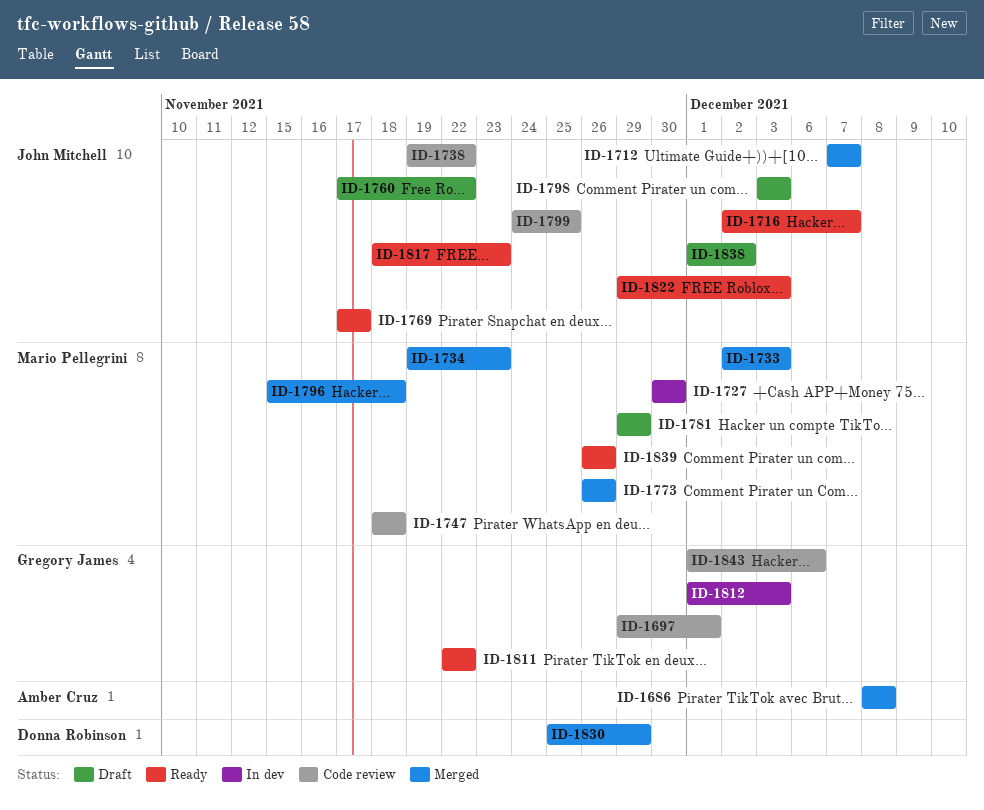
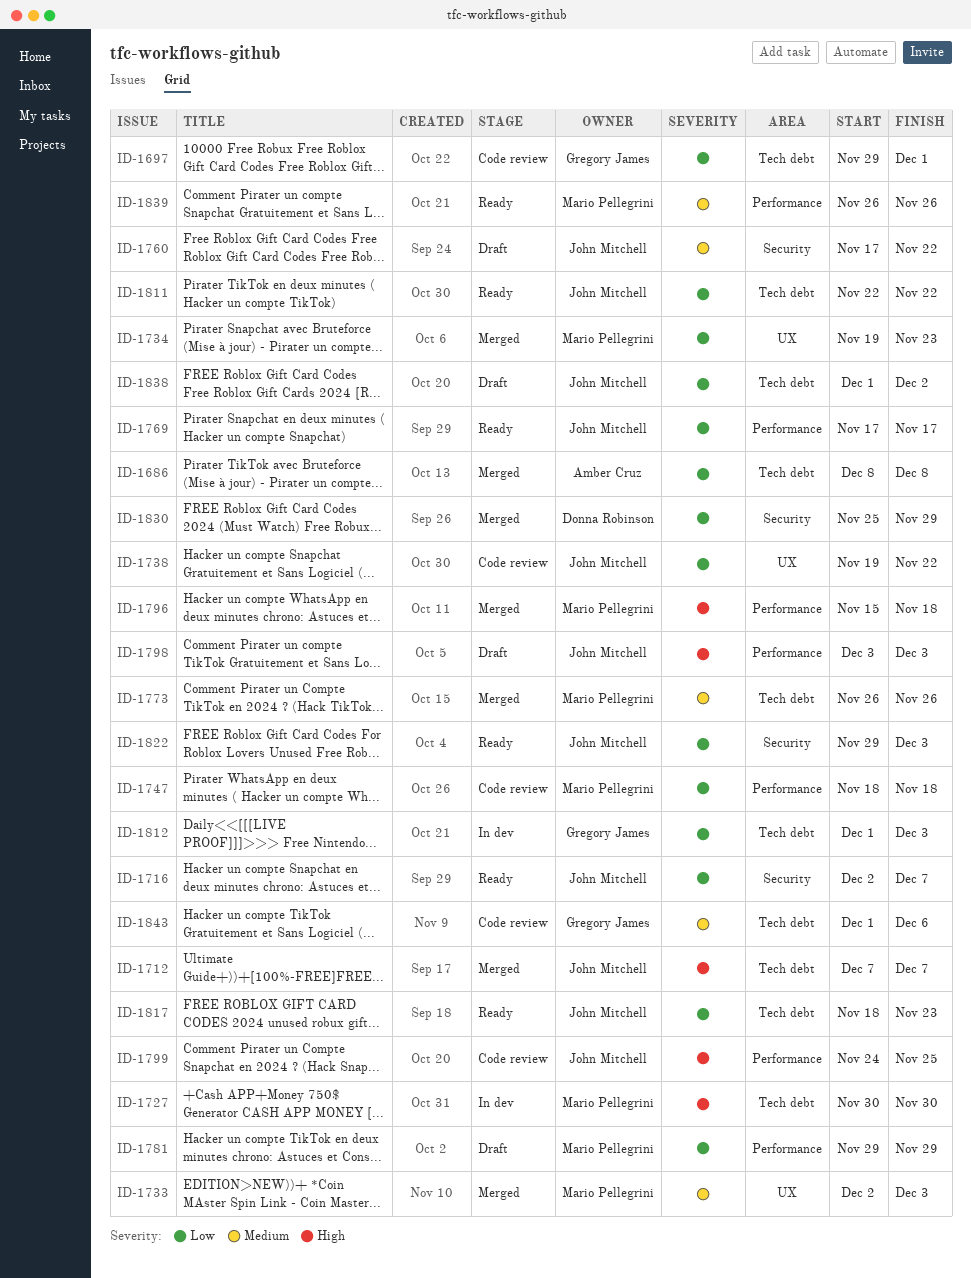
ID-1811, owner: Gregory James -> John Mitchell

